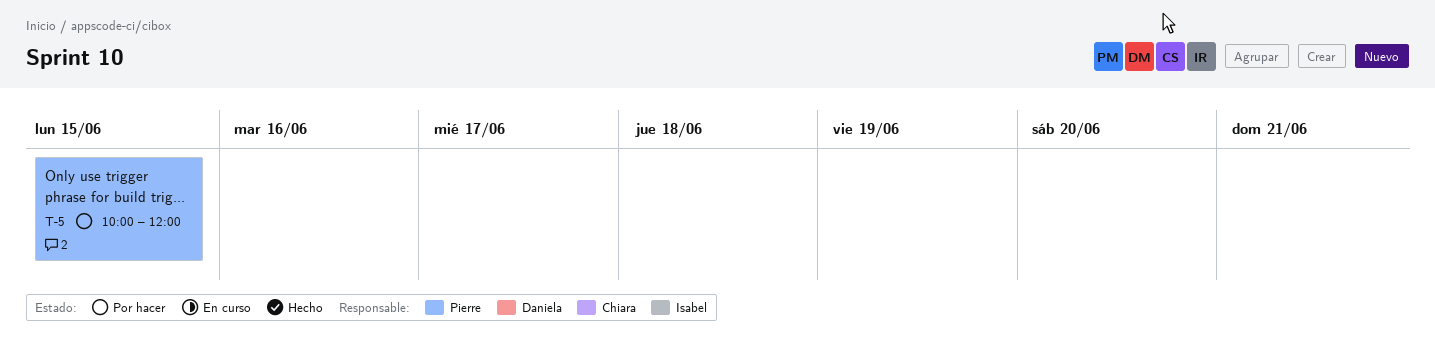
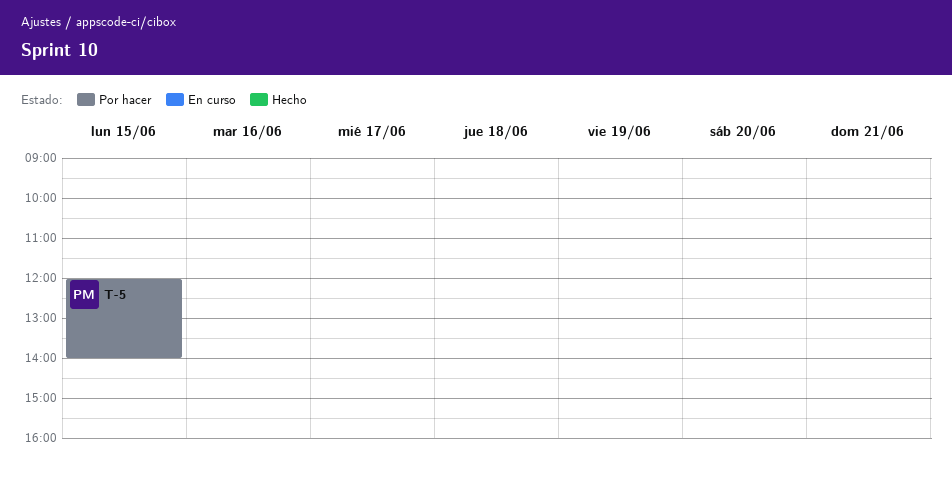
T-5, begins: 10:00 -> 12:00
T-5, ends: 12:00 -> 14:00

